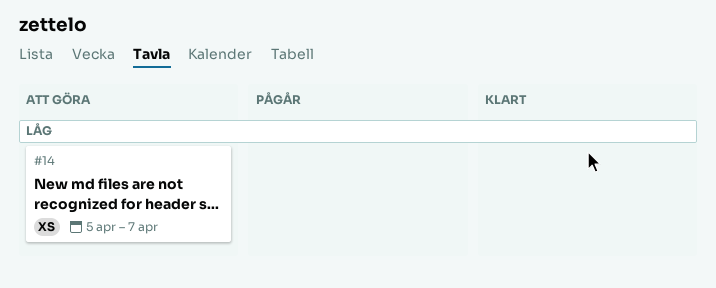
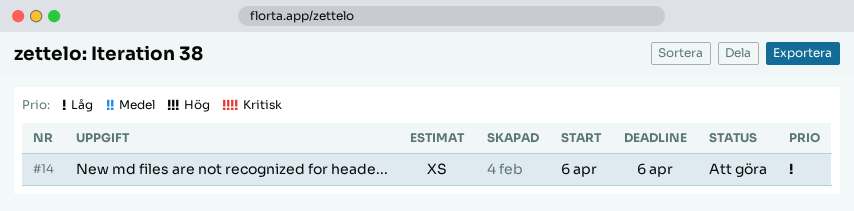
#14, start: Apr 5 -> Apr 6
#14, due: Apr 7 -> Apr 6

